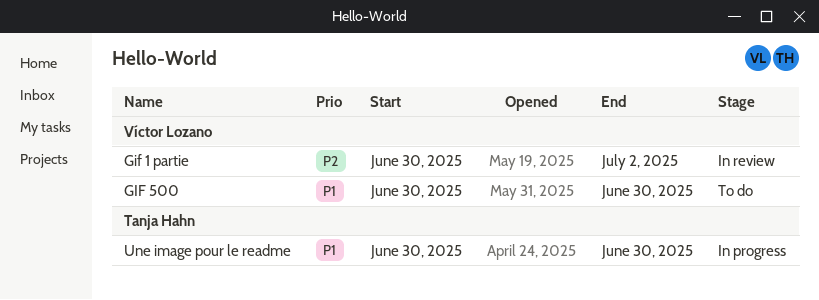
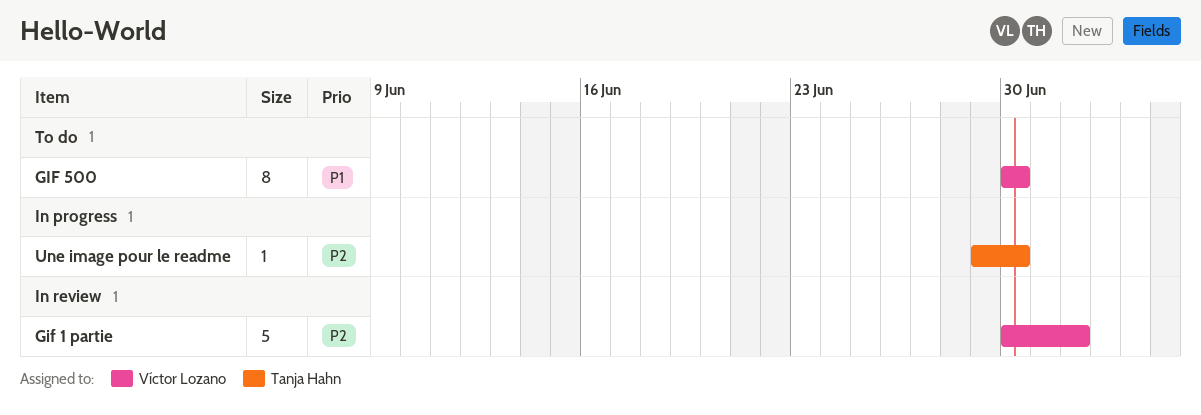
Une image pour le readme, priority: P1 -> P2
Une image pour le readme, start: Jun 30 -> Jun 29

